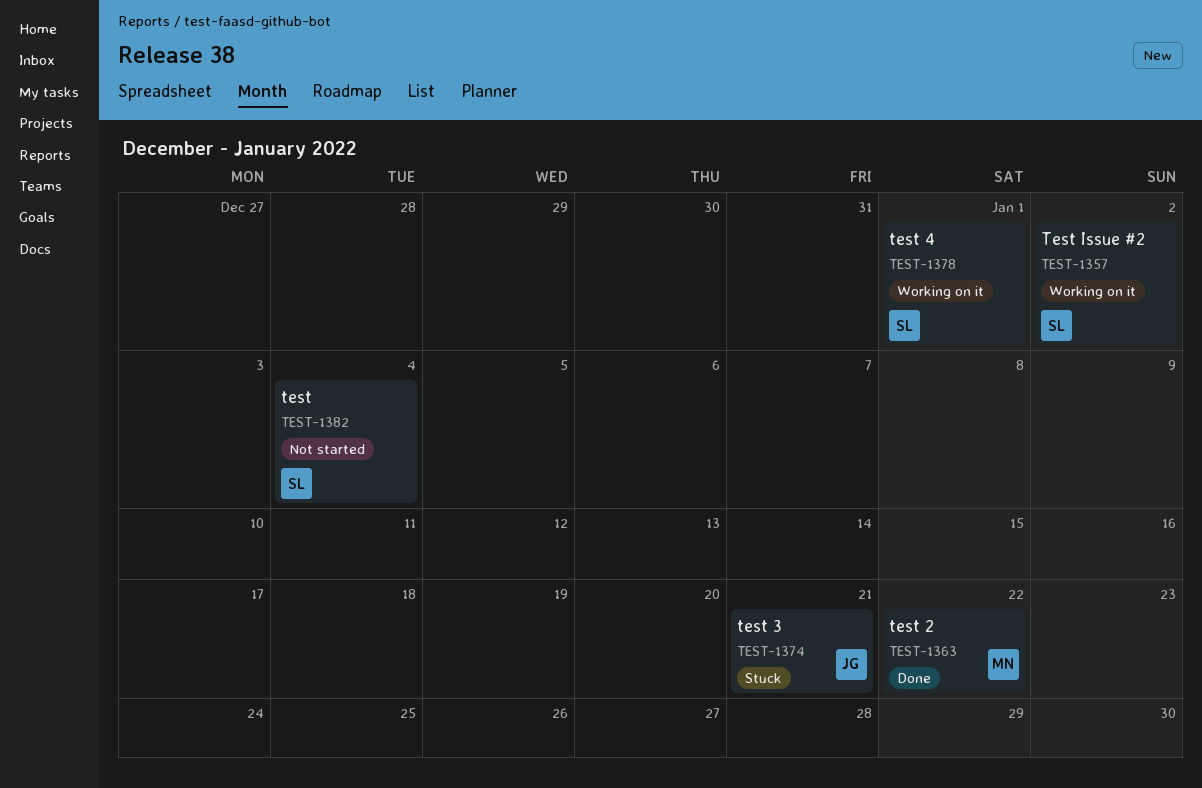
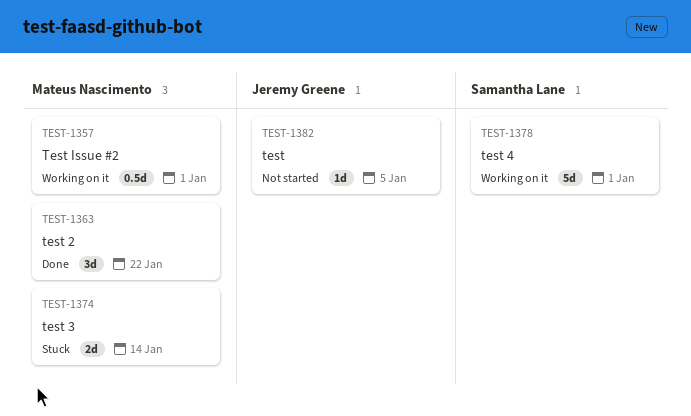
TEST-1357, owner: Samantha Lane -> Mateus Nascimento
TEST-1357, due: Jan 2 -> Jan 1
TEST-1374, owner: Jeremy Greene -> Mateus Nascimento
TEST-1374, due: Jan 21 -> Jan 14
TEST-1382, owner: Samantha Lane -> Jeremy Greene
TEST-1382, due: Jan 4 -> Jan 5

